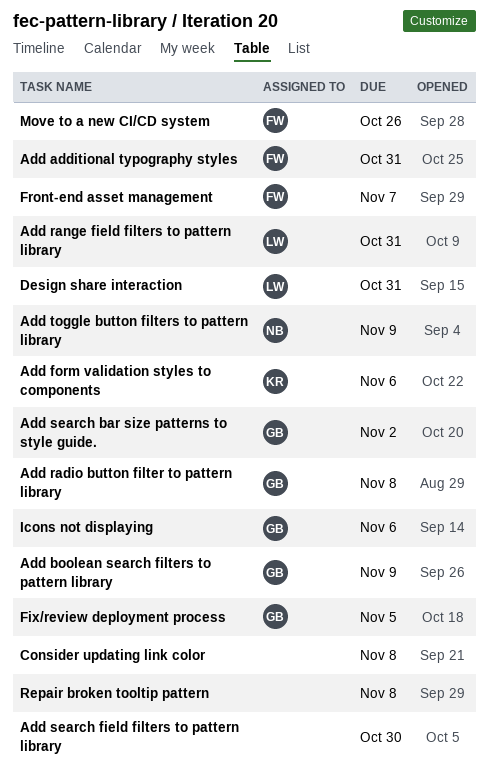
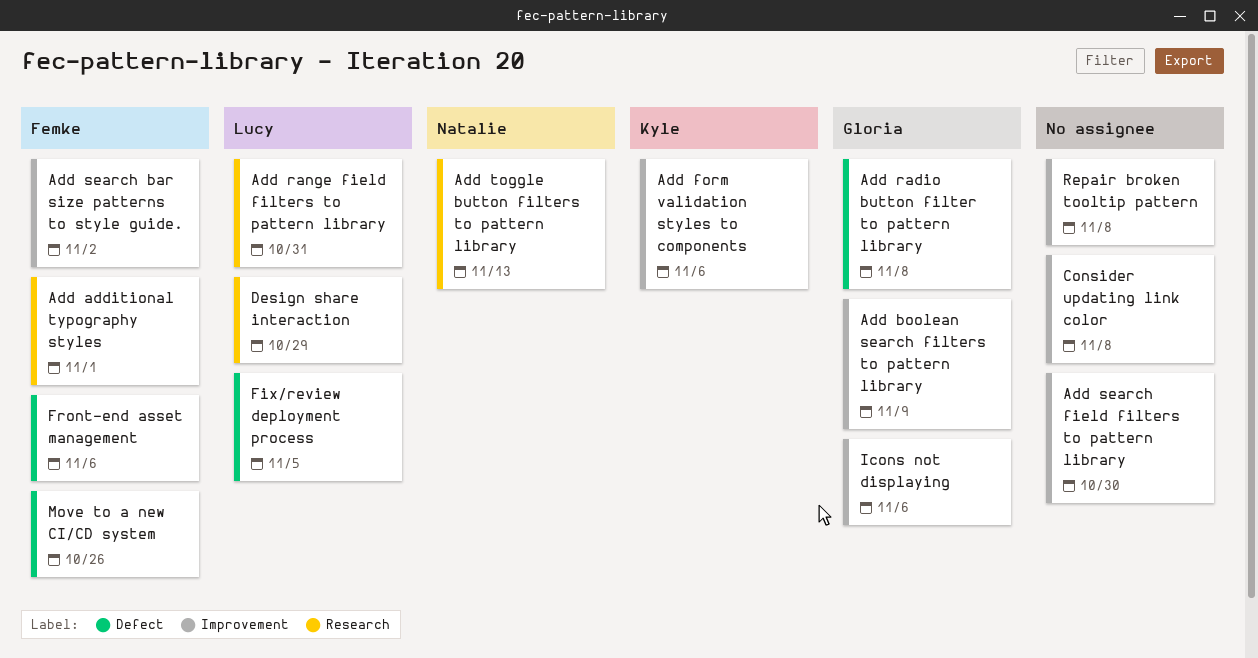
Add additional typography styles, due: Oct 31 -> Nov 1
Add search bar size patterns to style guide., owner: Gloria -> Femke
Add toggle button filters to pattern library, due: Nov 9 -> Nov 13
Design share interaction, due: Oct 31 -> Oct 29
Fix/review deployment process, owner: Gloria -> Lucy
Front-end asset management, due: Nov 7 -> Nov 6

